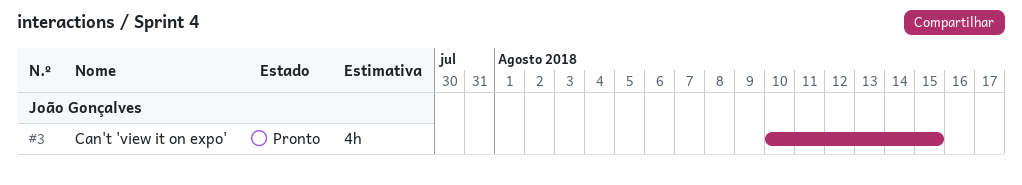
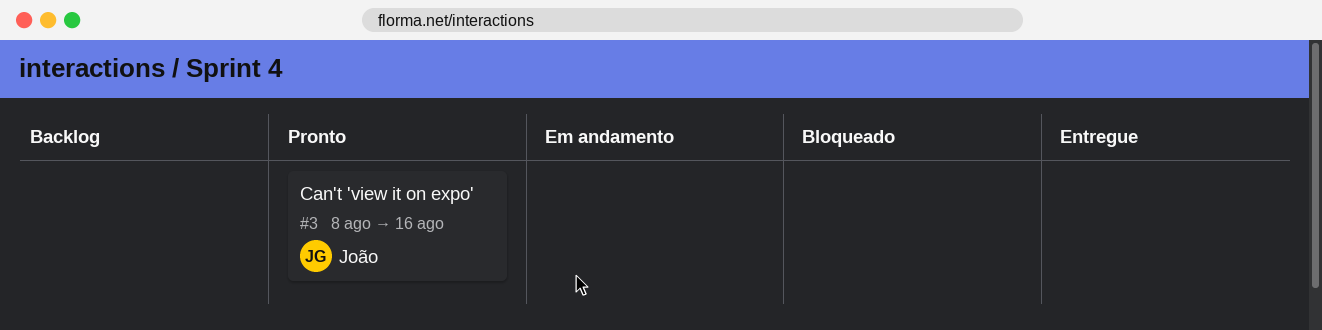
#3, start: Aug 10 -> Aug 8
#3, due: Aug 15 -> Aug 16

